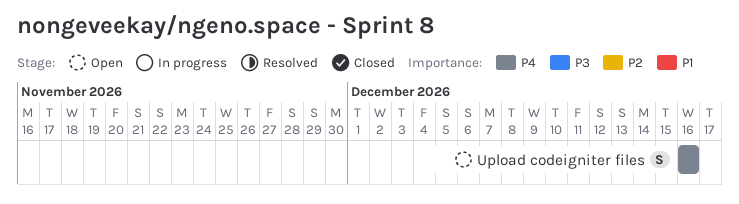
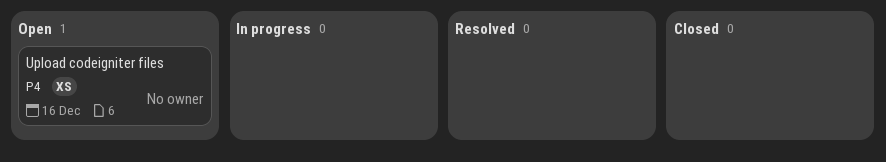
Upload codeigniter files, estimate: S -> XS

